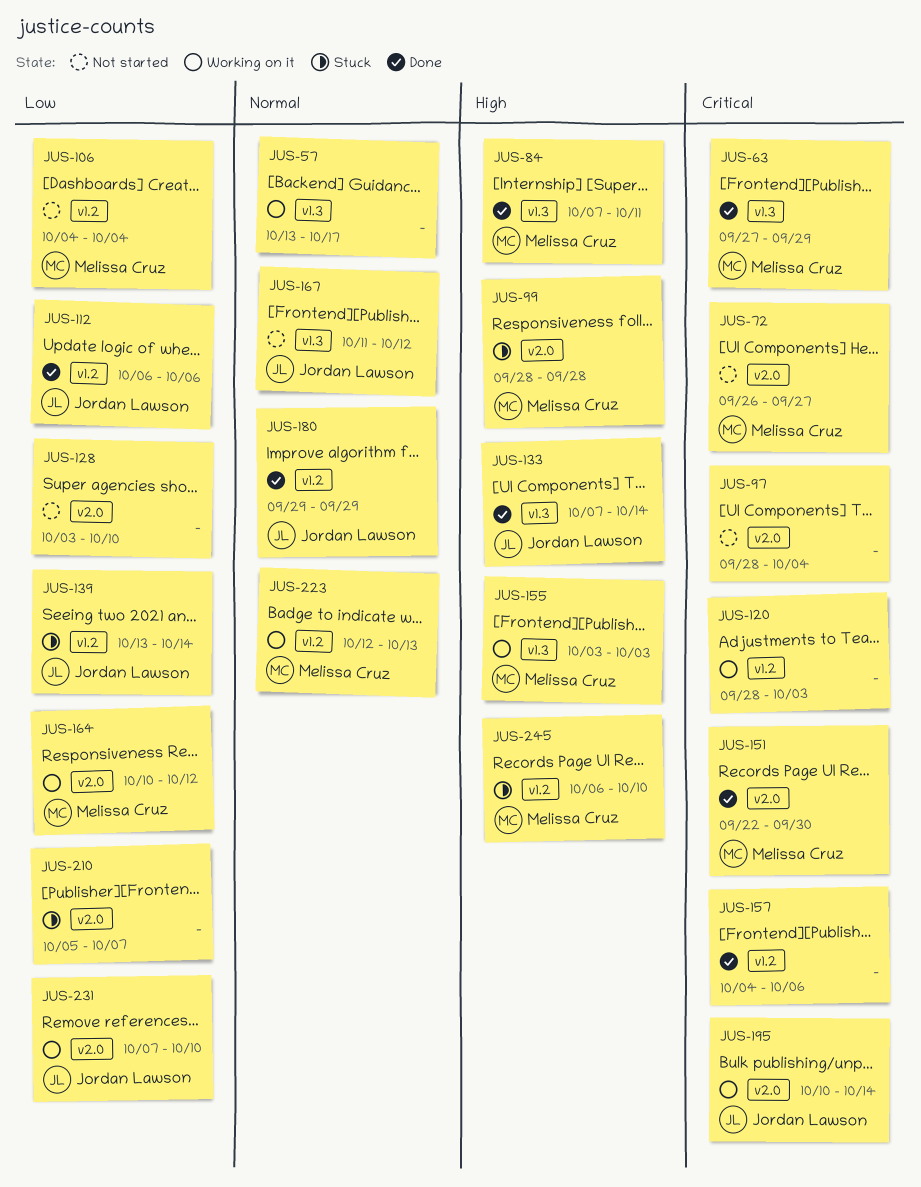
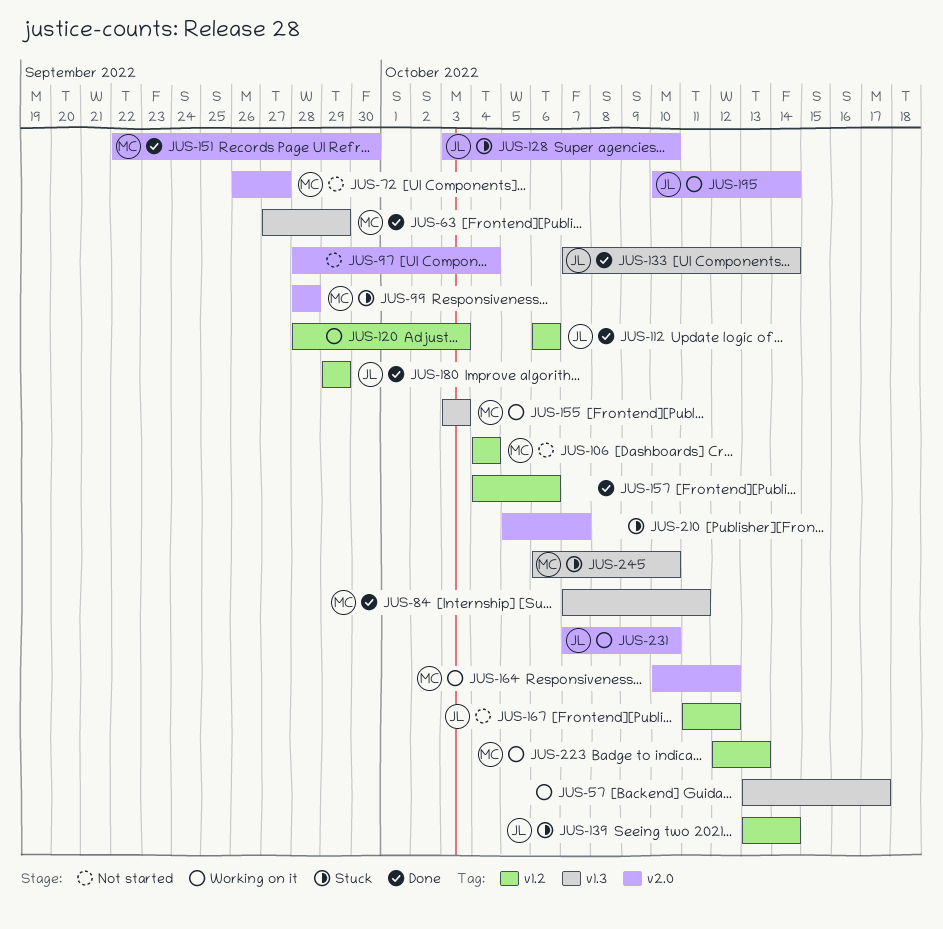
JUS-128, status: Not started -> Stuck
JUS-128, owner: none -> Jordan Lawson
JUS-167, label: v1.3 -> v1.2
JUS-245, label: v1.2 -> v1.3

